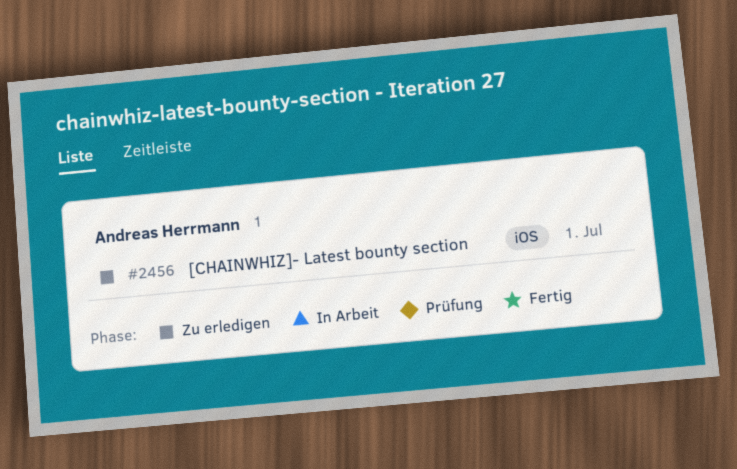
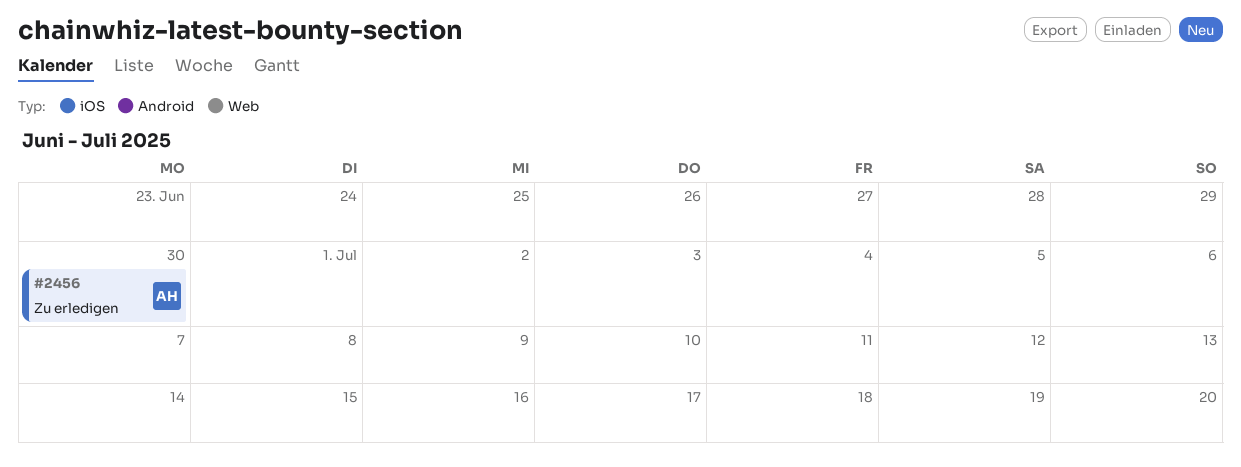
#2456, due: Jul 1 -> Jun 30

